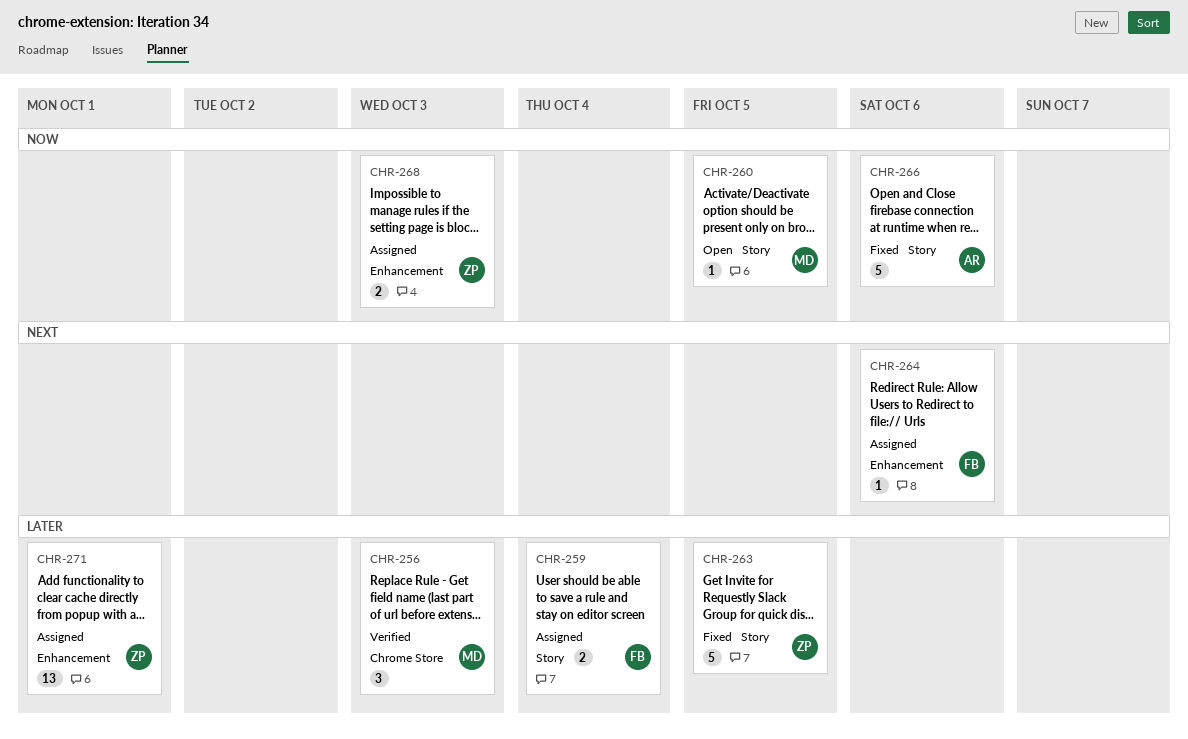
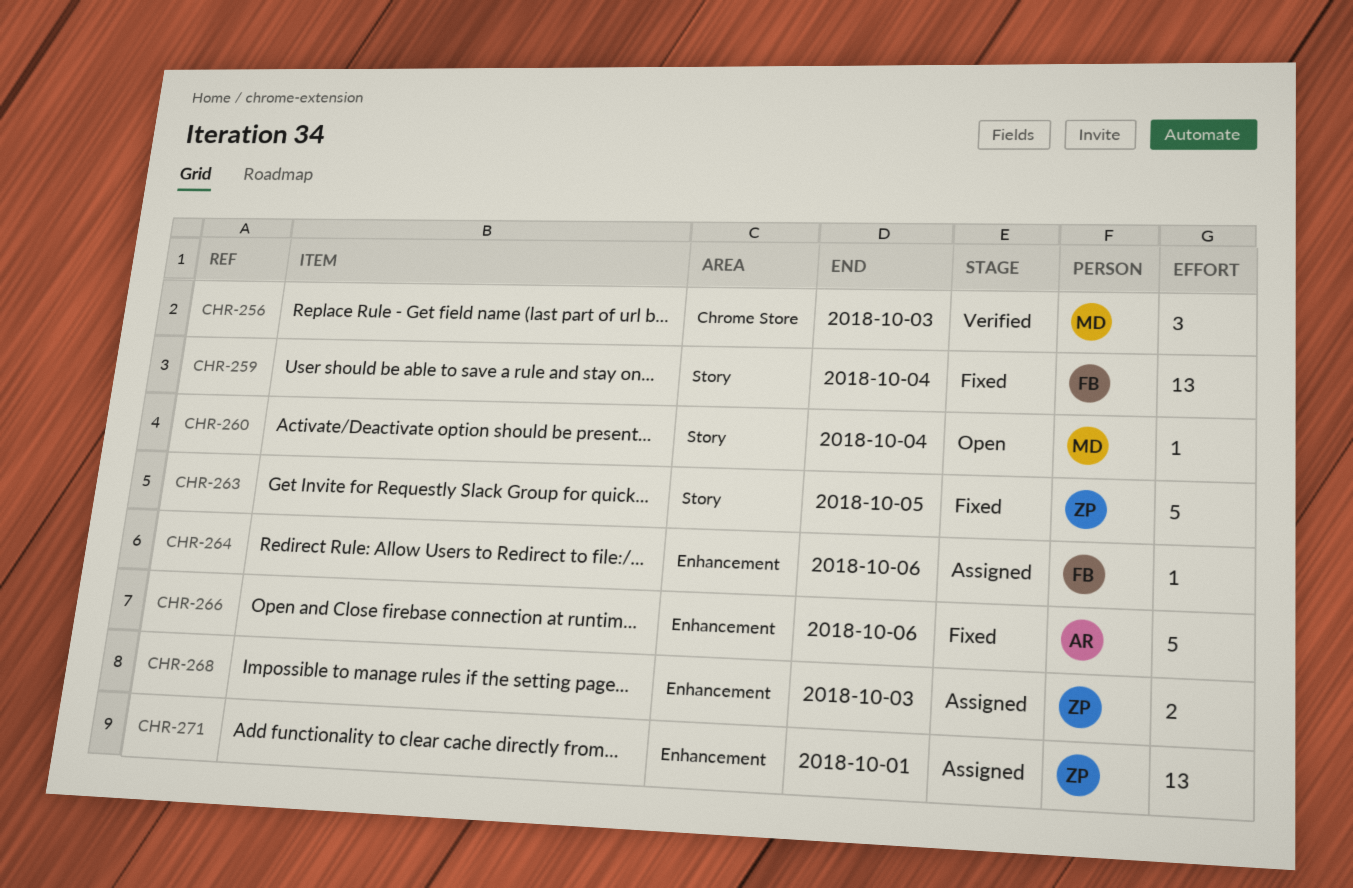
CHR-259, status: Assigned -> Fixed
CHR-259, estimate: 2 -> 13
CHR-260, due: Oct 5 -> Oct 4
CHR-266, label: Story -> Enhancement

